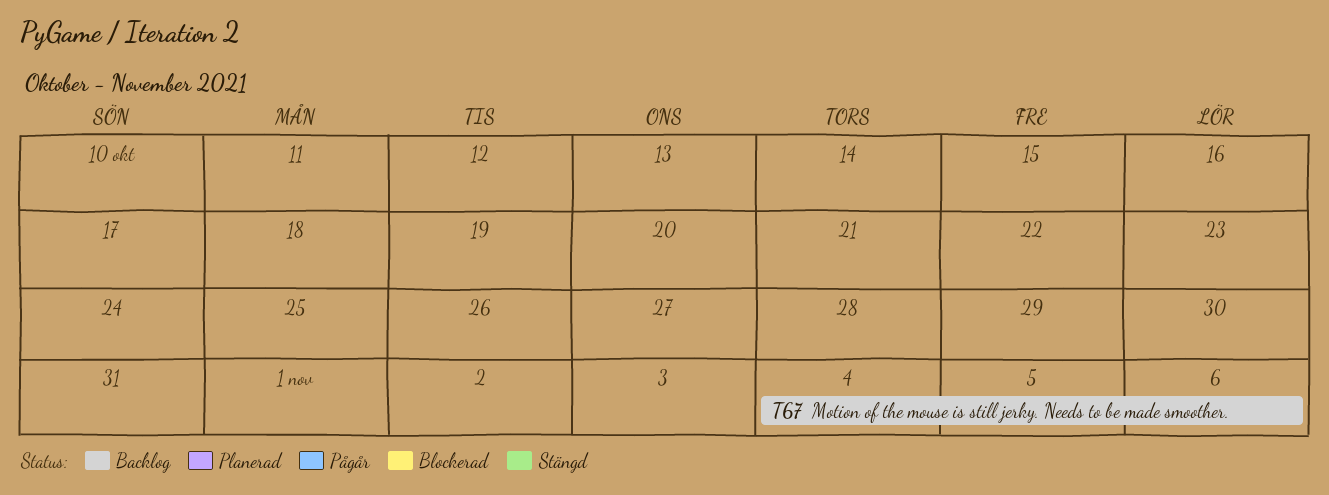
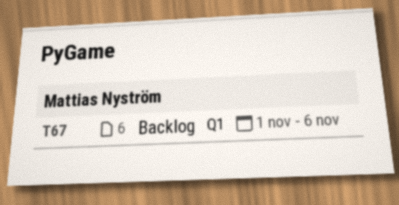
T67, start: Nov 4 -> Nov 1

